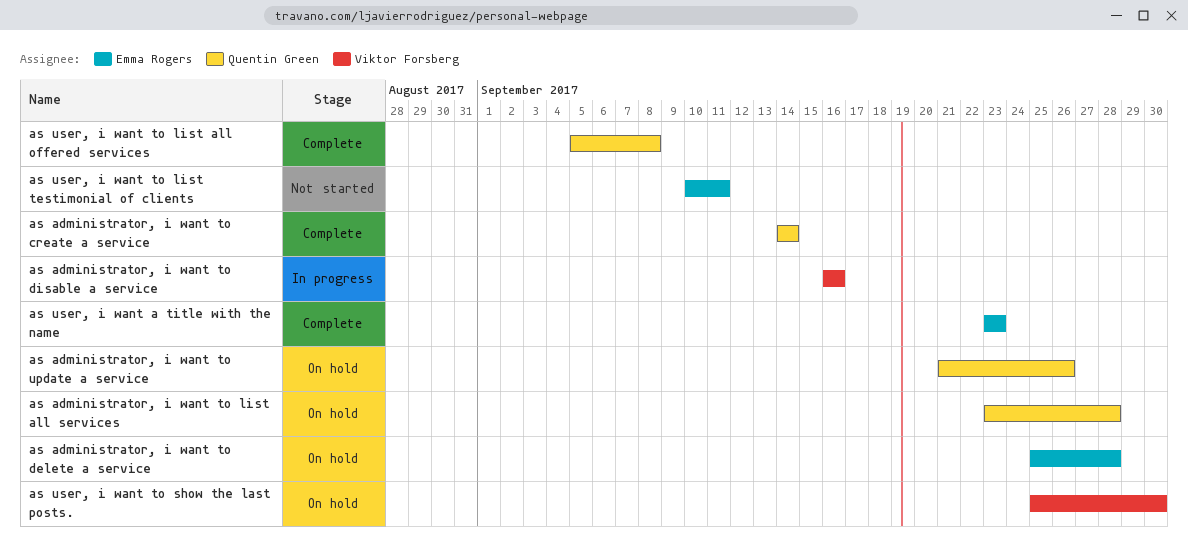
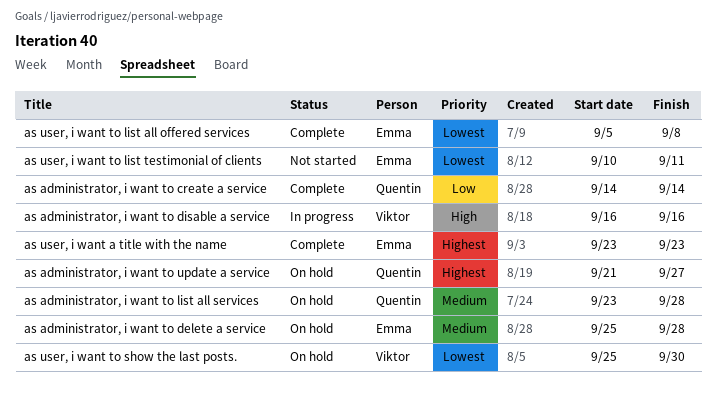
as administrator, i want to update a service, due: Sep 26 -> Sep 27
as user, i want to list all offered services, owner: Quentin Green -> Emma Rogers

